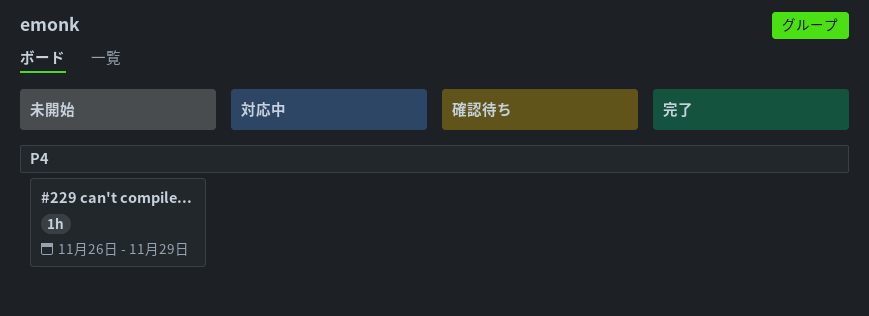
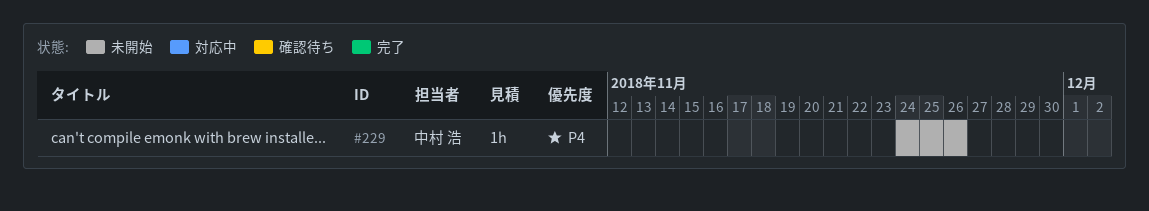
#229, start: Nov 26 -> Nov 24
#229, due: Nov 29 -> Nov 26

